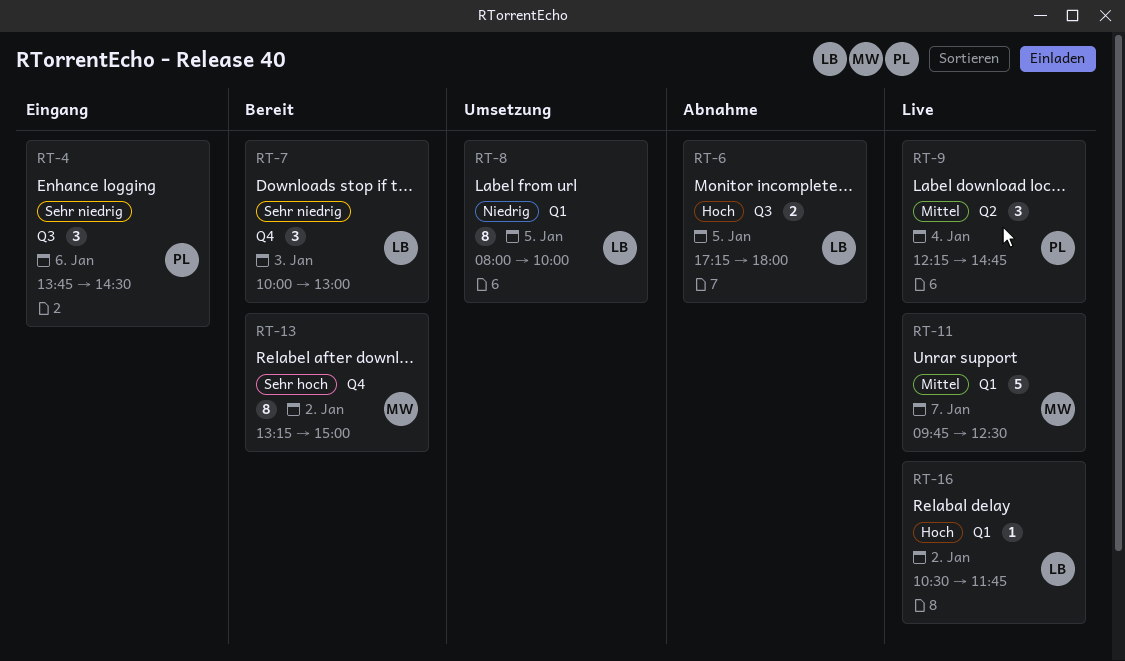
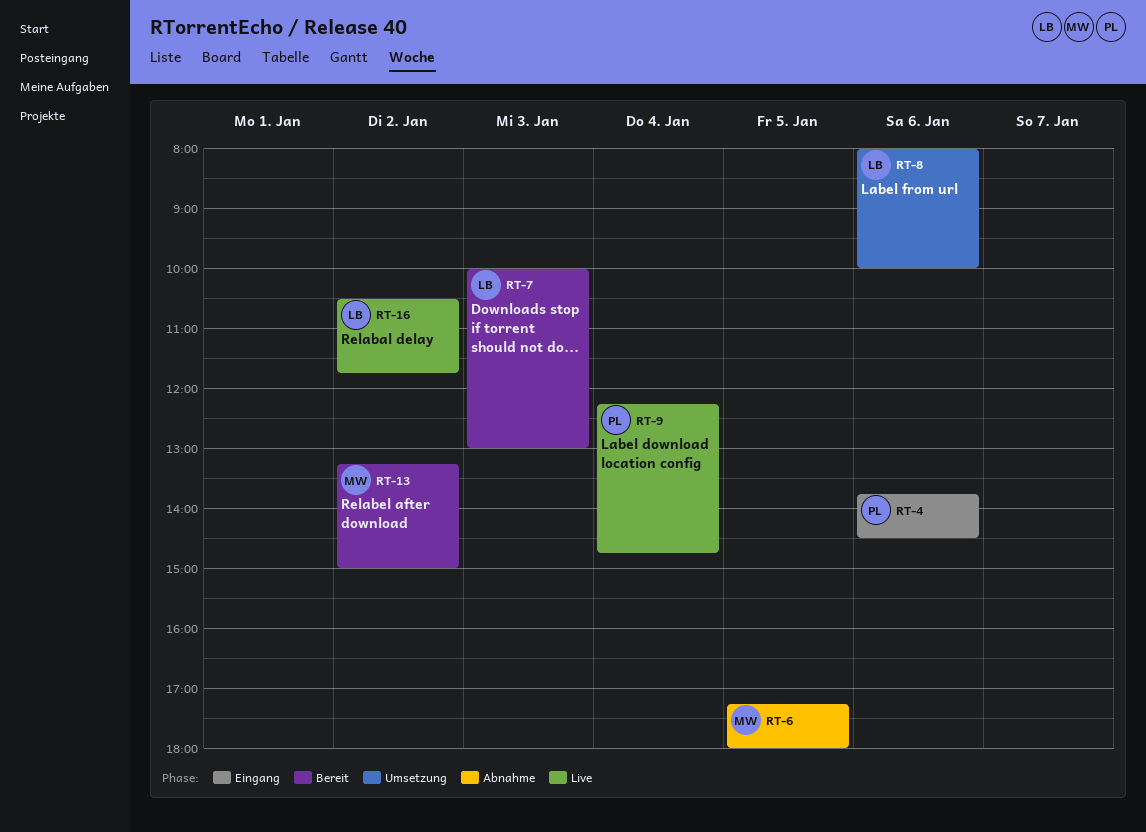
RT-6, owner: LB -> MW
RT-8, day: Jan 5 -> Jan 6
RT-11: present -> none

